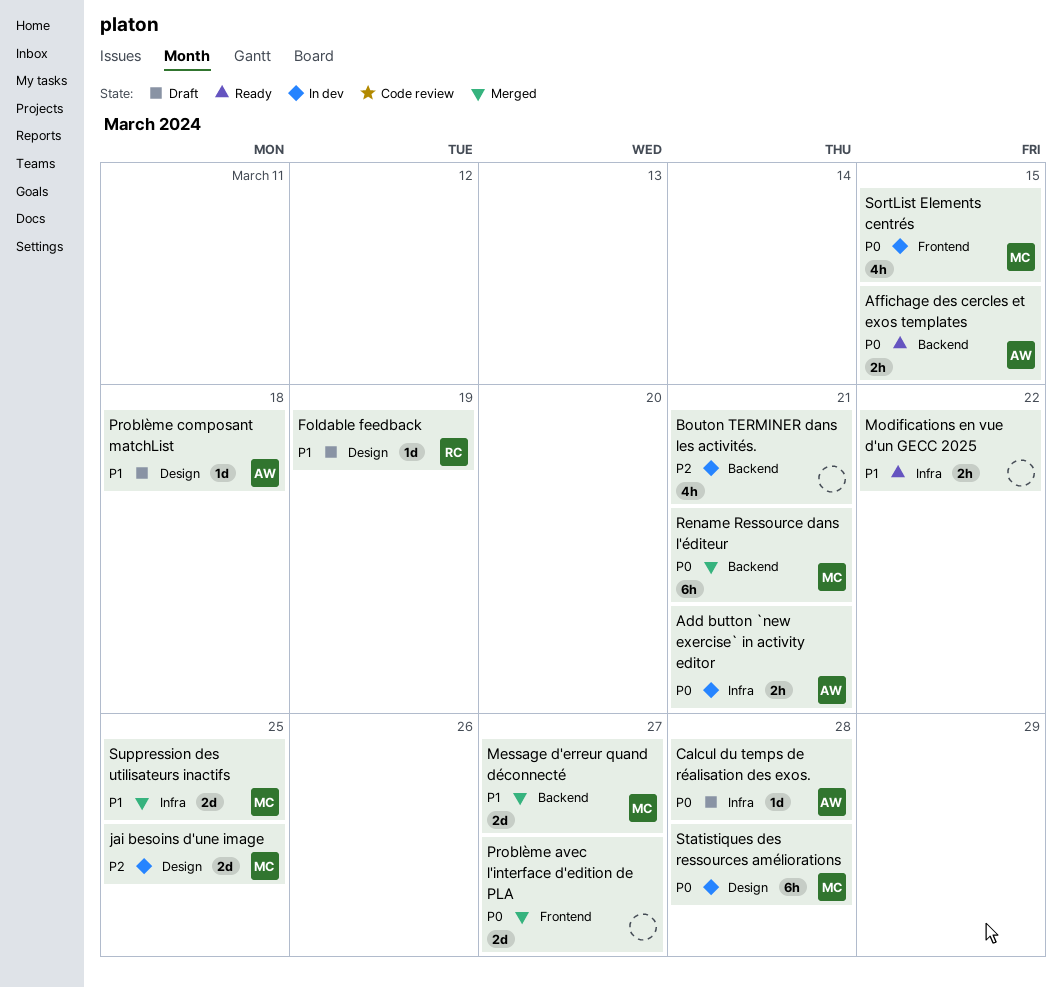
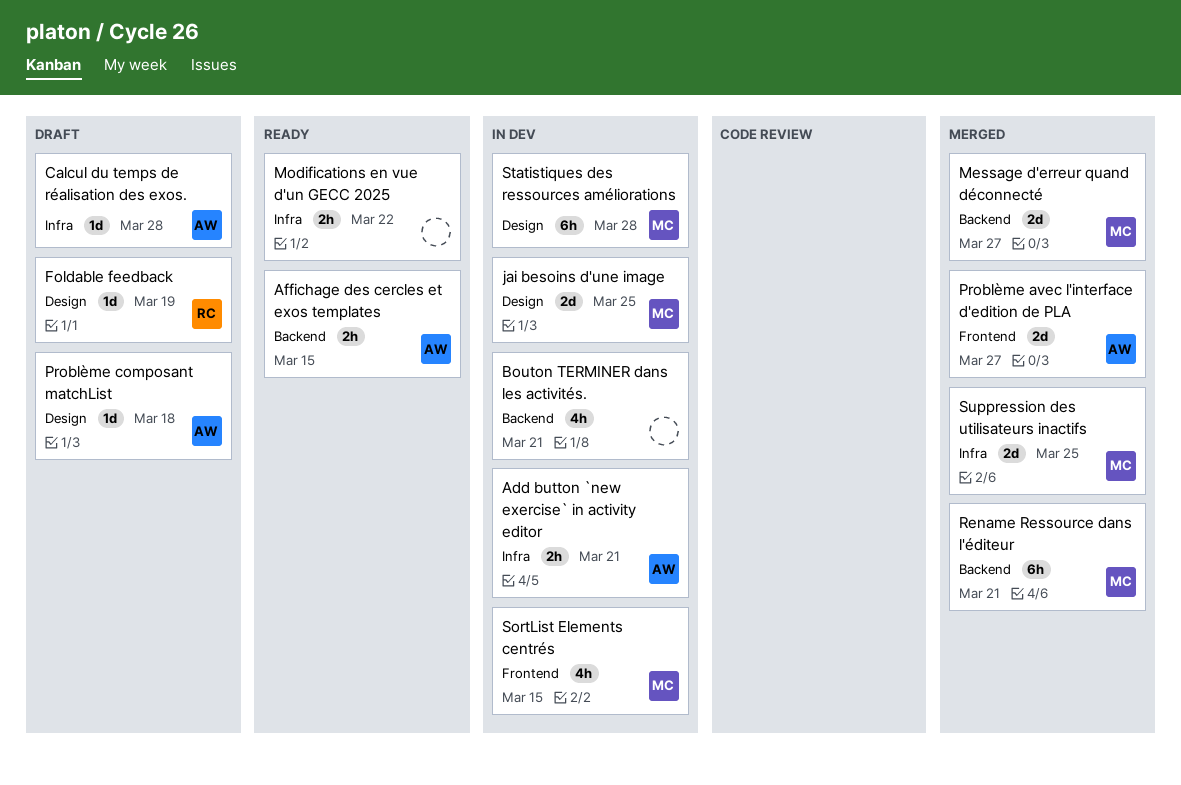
Problème avec l'interface d'edition de PLA, owner: none -> AW

